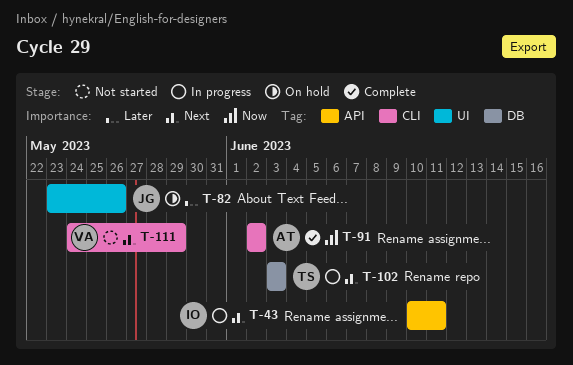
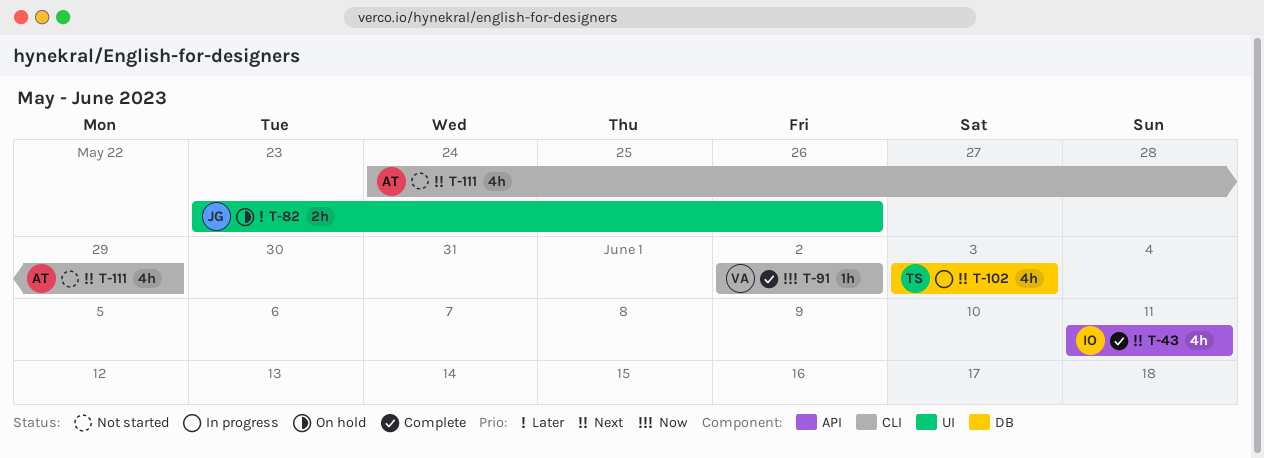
T-43, status: In progress -> Complete
T-43, start: Jun 10 -> Jun 11
T-91, owner: AT -> VA
T-111, owner: VA -> AT

